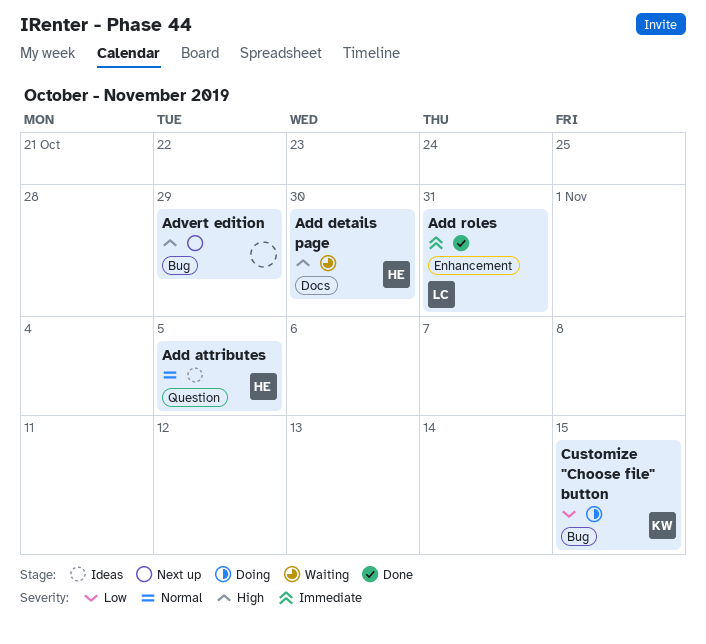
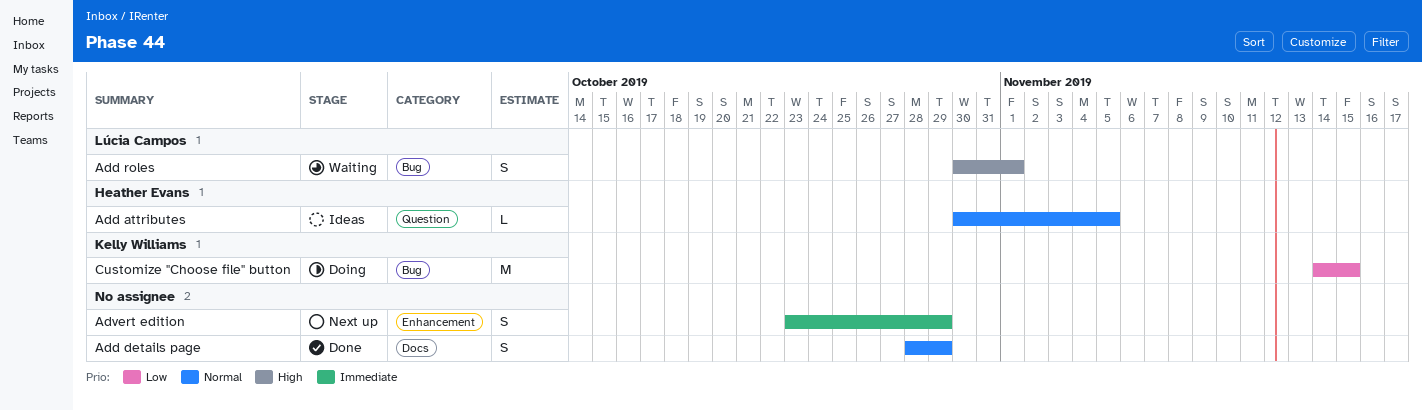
Add details page, status: Waiting -> Done
Add details page, owner: Heather Evans -> none
Add details page, priority: High -> Normal
Add details page, due: Oct 30 -> Oct 29
Add roles, status: Done -> Waiting
Add roles, priority: Immediate -> High
Add roles, label: Enhancement -> Bug
Add roles, due: Oct 31 -> Nov 1
Advert edition, priority: High -> Immediate
Advert edition, label: Bug -> Enhancement

